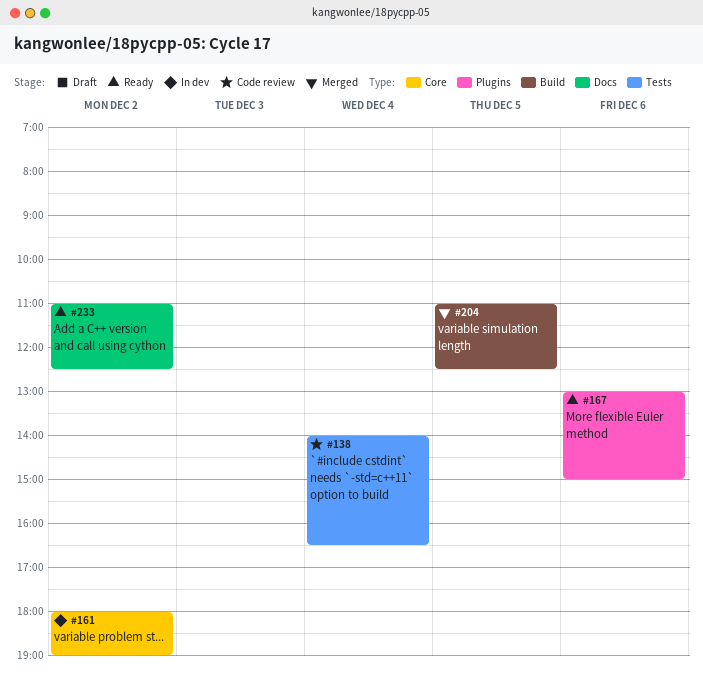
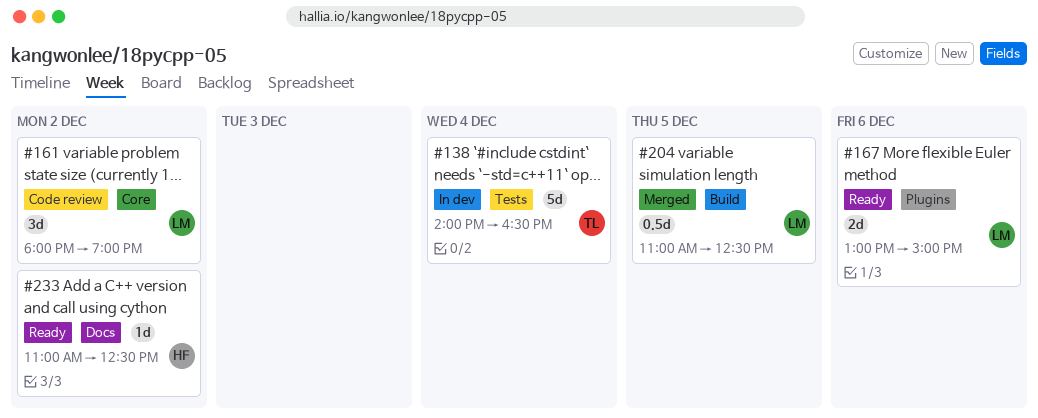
#138, status: Code review -> In dev
#161, status: In dev -> Code review

